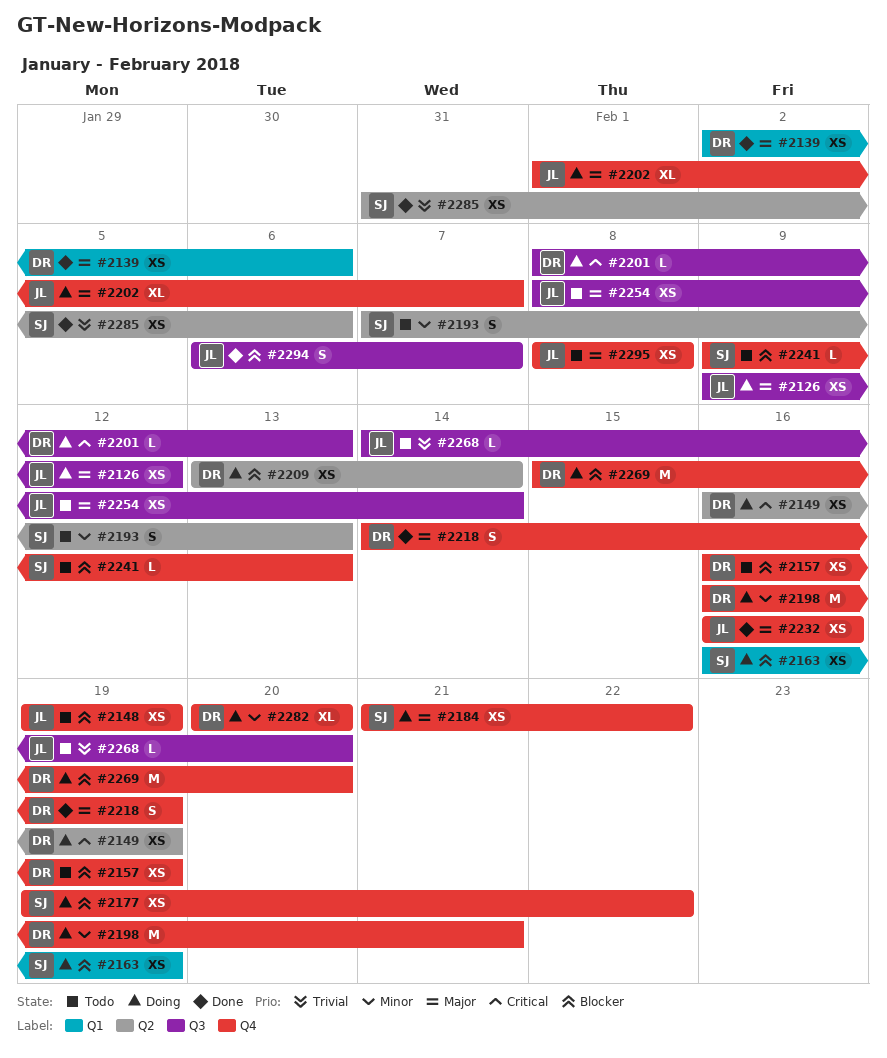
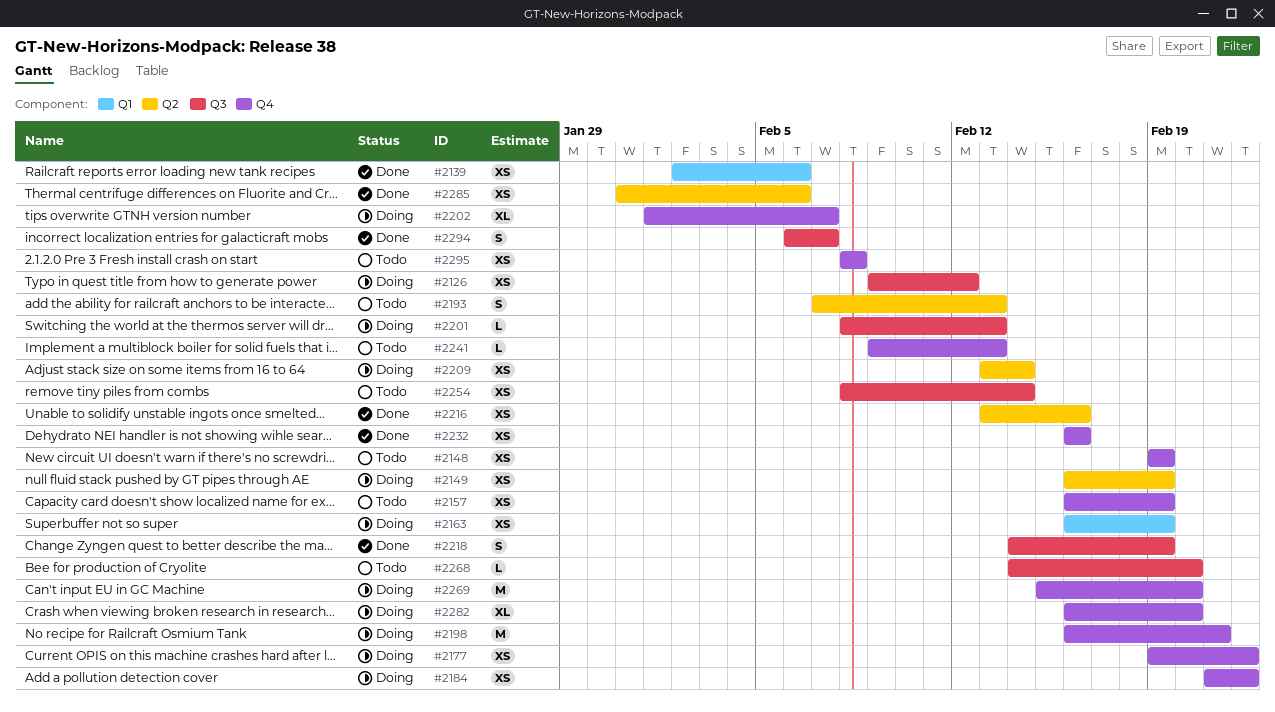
#2216: none -> present
#2218, label: Q4 -> Q3
#2282, start: Feb 20 -> Feb 16

